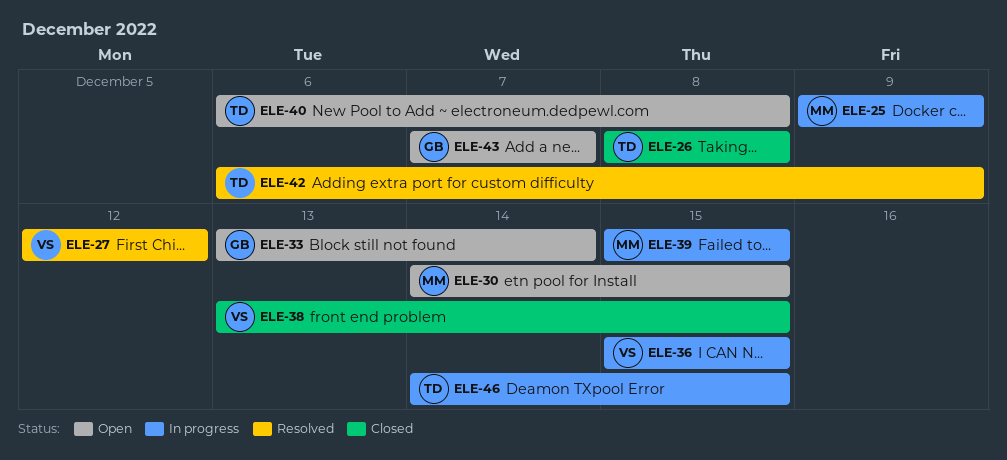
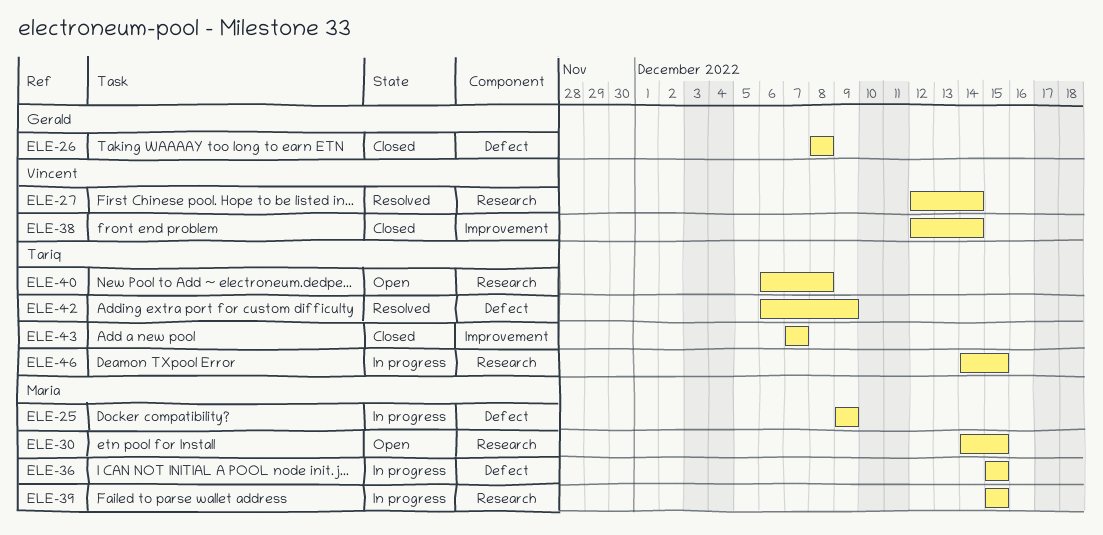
ELE-26, owner: Tariq -> Gerald
ELE-27, due: Dec 12 -> Dec 14
ELE-33: present -> none
ELE-36, owner: Vincent -> Maria
ELE-38, start: Dec 13 -> Dec 12
ELE-38, due: Dec 15 -> Dec 14
ELE-43, status: Open -> Closed
ELE-43, owner: Gerald -> Tariq

